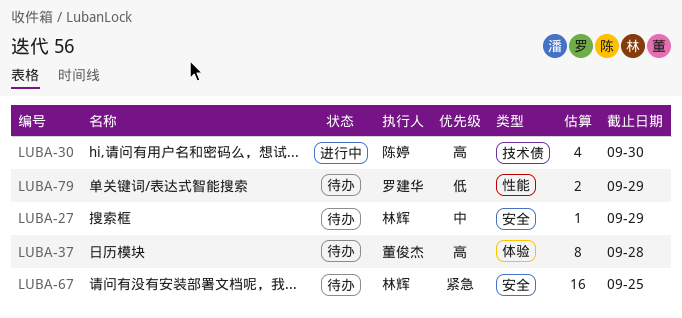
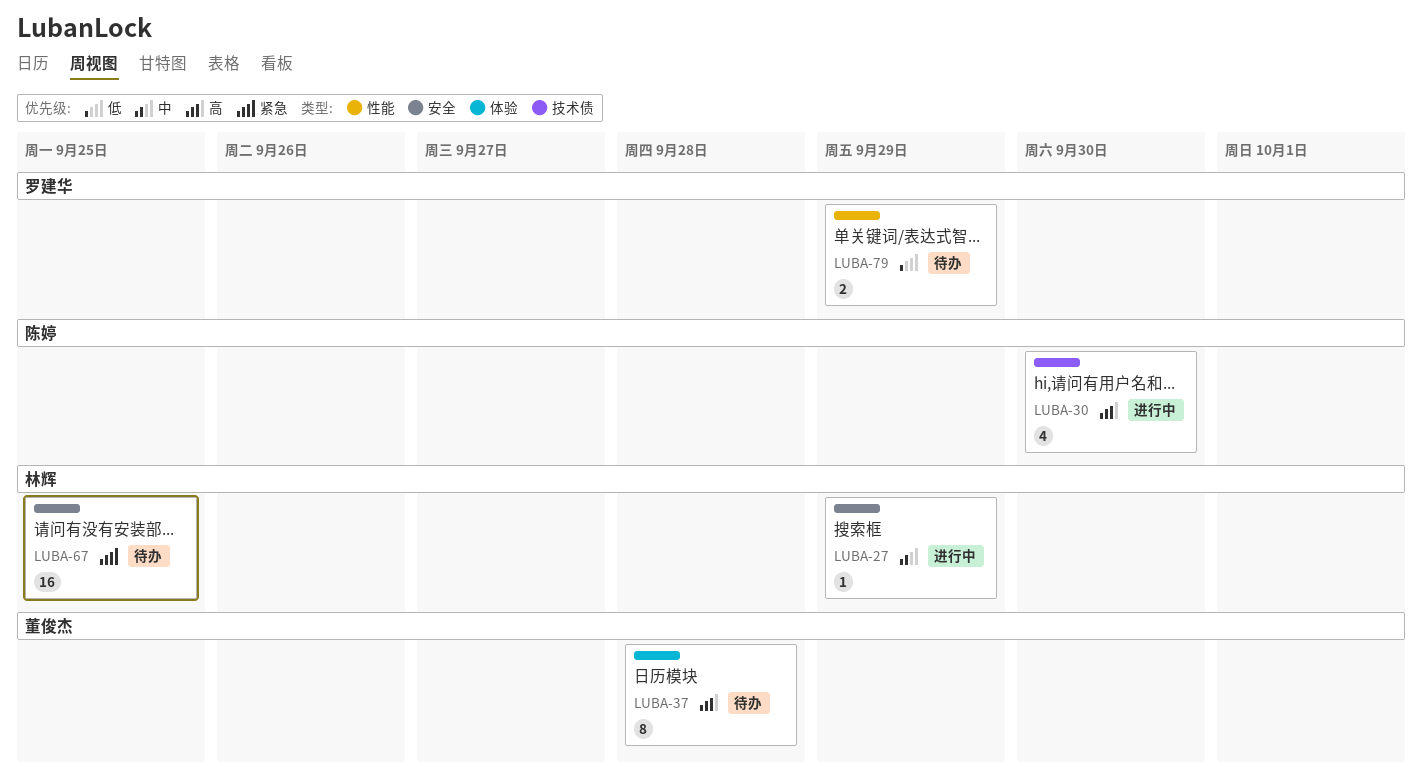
LUBA-27, status: 待办 -> 进行中

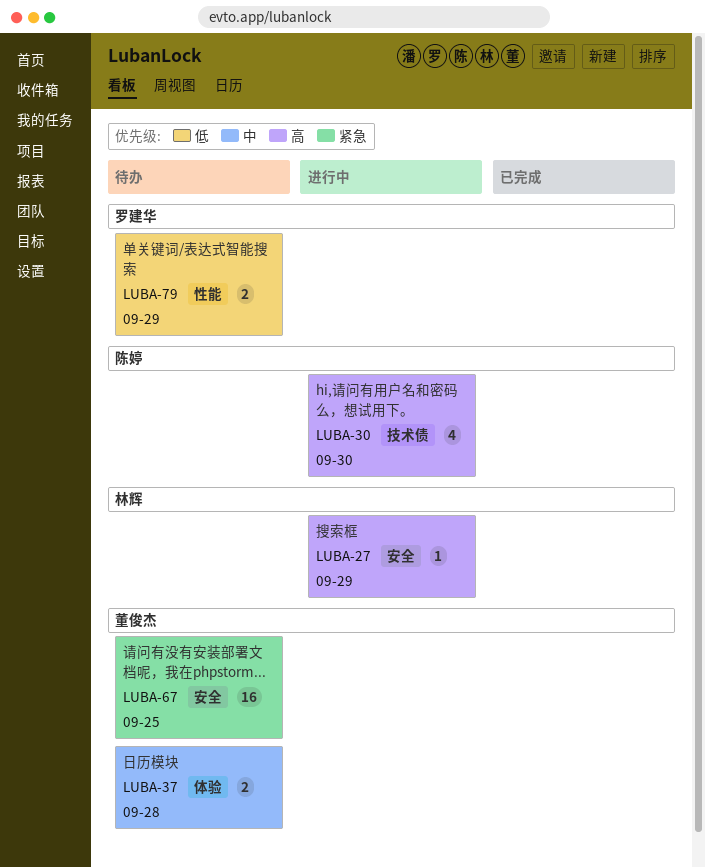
LUBA-27, priority: 中 -> 高
LUBA-37, priority: 高 -> 中
LUBA-37, estimate: 8 -> 2
LUBA-67, owner: 林辉 -> 董俊杰

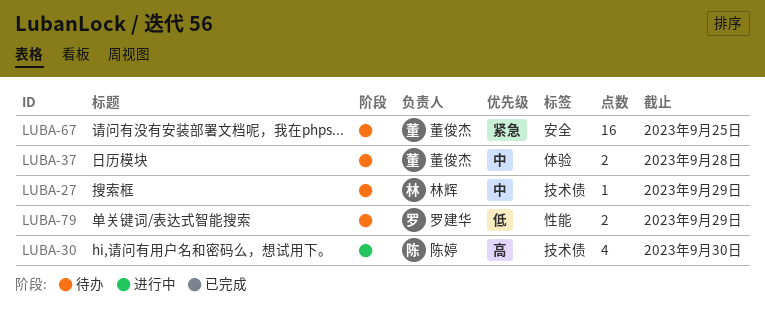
LUBA-27, status: 进行中 -> 待办
LUBA-27, priority: 高 -> 中
LUBA-27, label: 安全 -> 技术债

